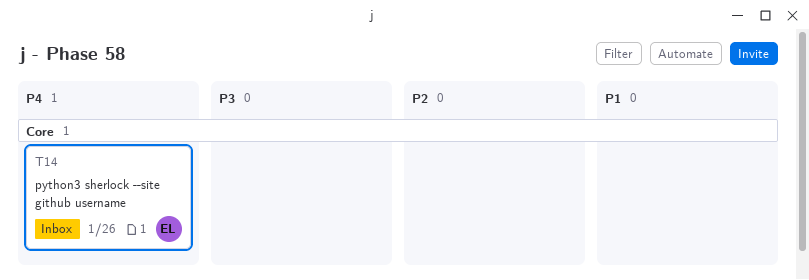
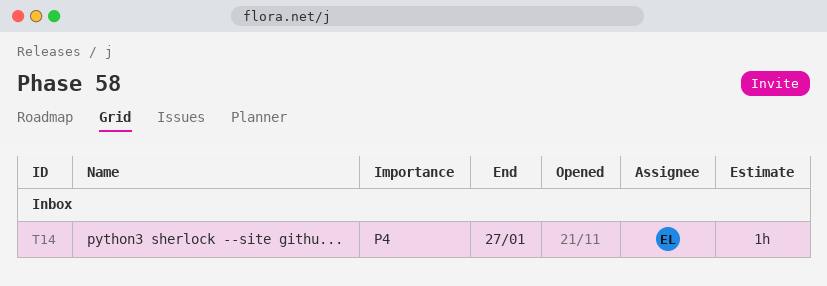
T14, due: Jan 26 -> Jan 27

